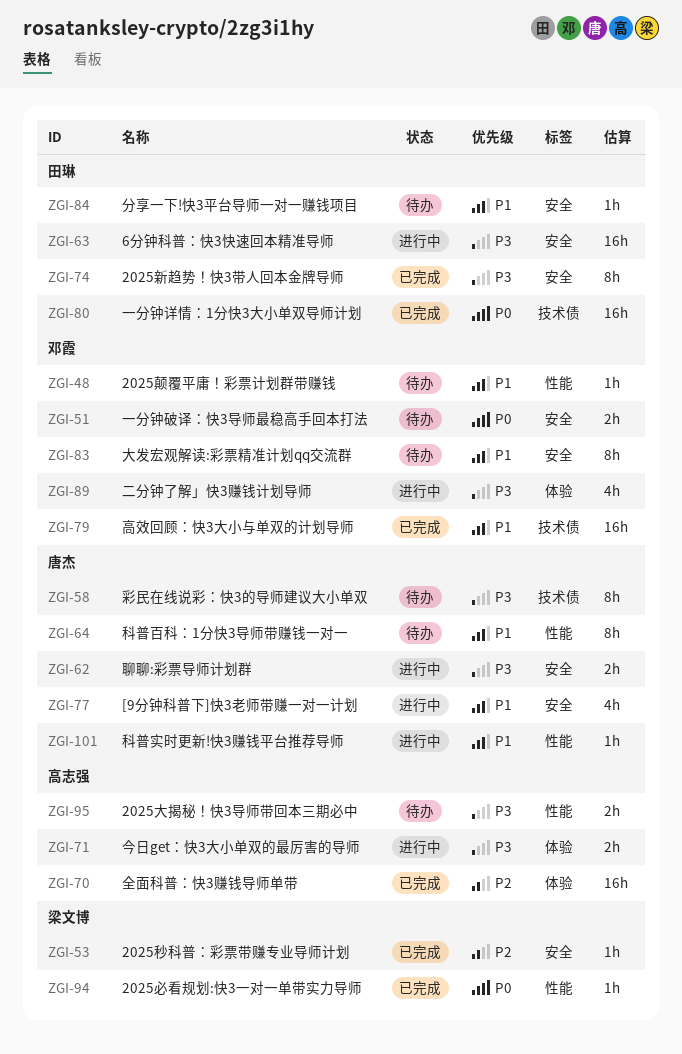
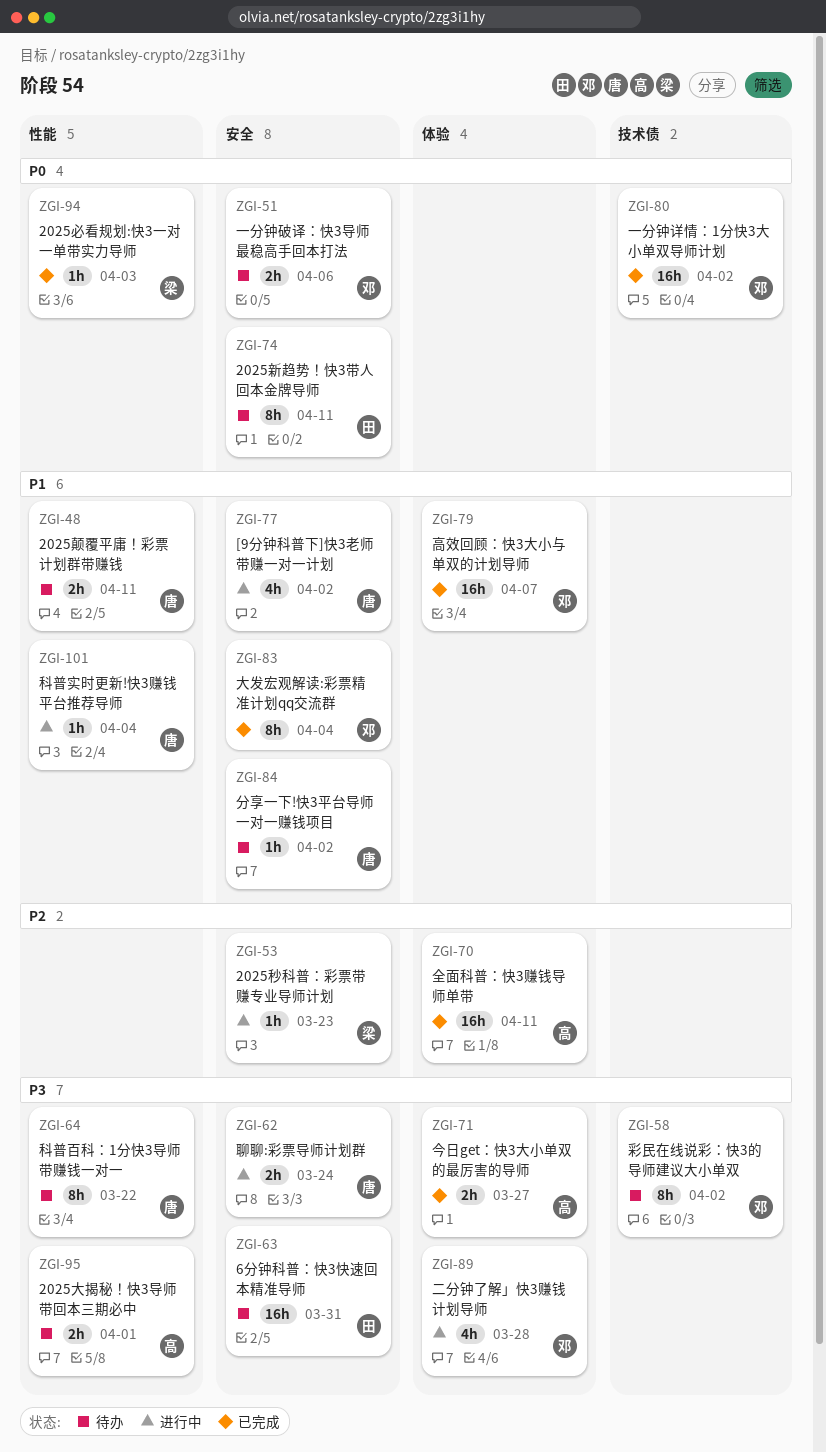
ZGI-48, owner: 邓霞 -> 唐杰
ZGI-48, estimate: 1h -> 2h
ZGI-53, status: 已完成 -> 进行中
ZGI-58, owner: 唐杰 -> 邓霞
ZGI-63, status: 进行中 -> 待办
ZGI-64, priority: P1 -> P3
ZGI-71, status: 进行中 -> 已完成
ZGI-74, status: 已完成 -> 待办
ZGI-74, priority: P3 -> P0
ZGI-79, label: 技术债 -> 体验
ZGI-80, owner: 田琳 -> 邓霞
ZGI-83, status: 待办 -> 已完成
ZGI-84, owner: 田琳 -> 唐杰

